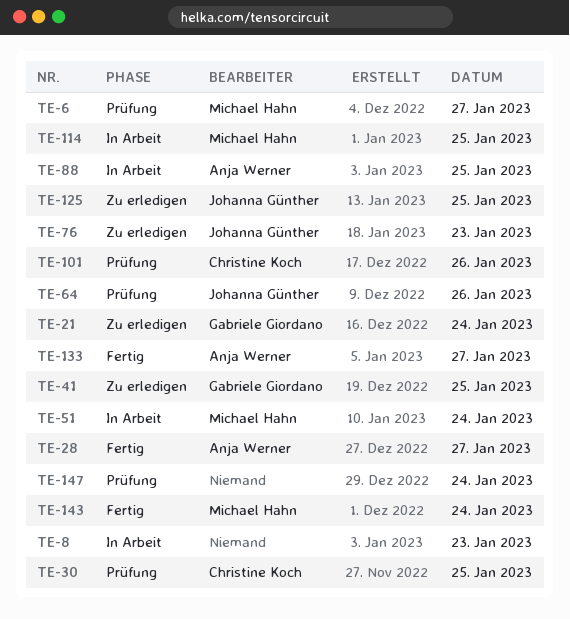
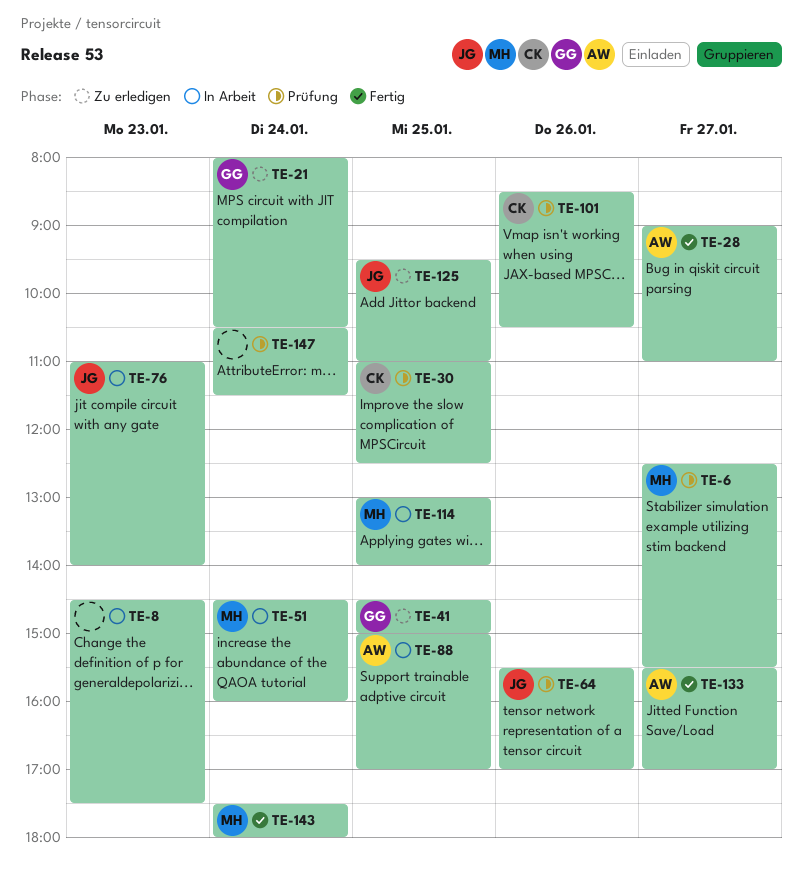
TE-76, status: Zu erledigen -> In Arbeit

